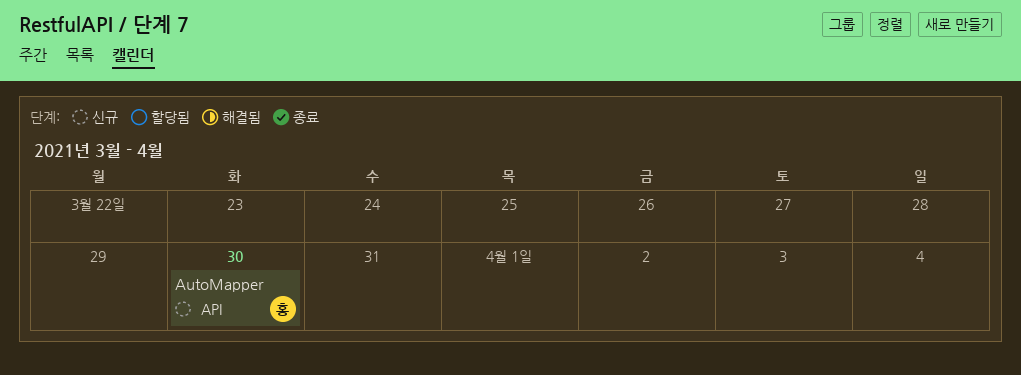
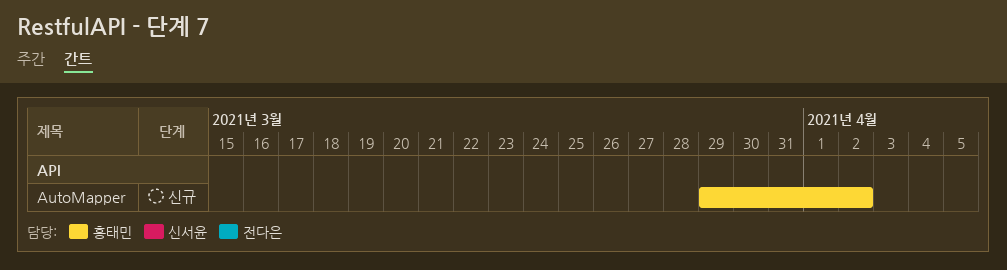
AutoMapper, due: Mar 30 -> Apr 2

